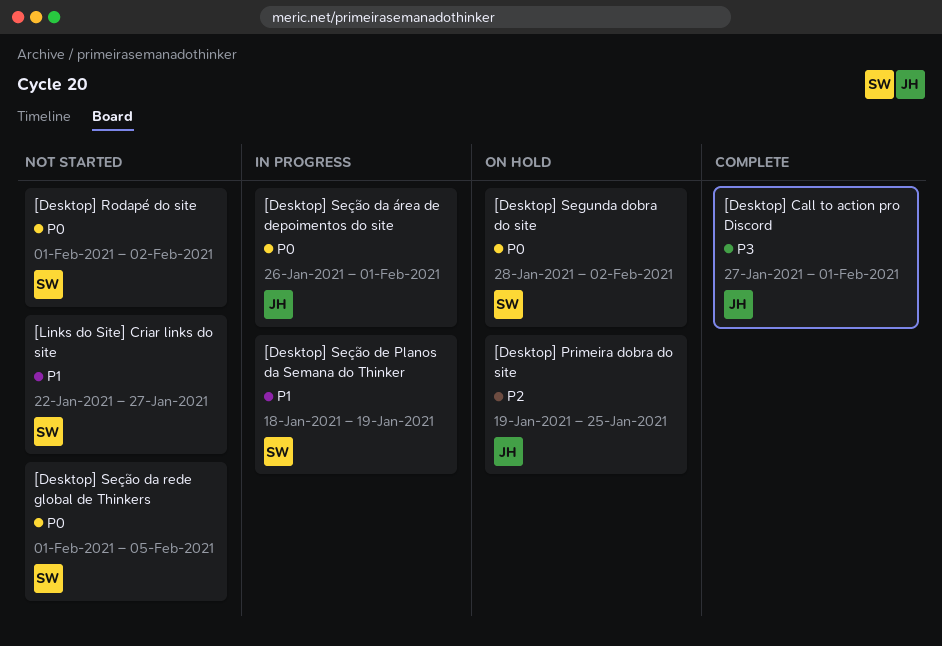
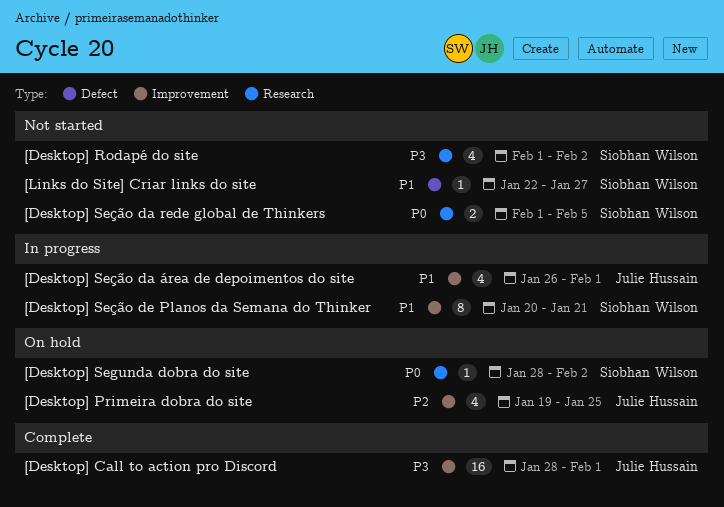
[Desktop] Call to action pro Discord, start: Jan 27 -> Jan 28
[Desktop] Rodapé do site, priority: P0 -> P3
[Desktop] Seção da área de depoimentos do site, priority: P0 -> P1
[Desktop] Seção de Planos da Semana do Thinker, start: Jan 18 -> Jan 20
[Desktop] Seção de Planos da Semana do Thinker, due: Jan 19 -> Jan 21

